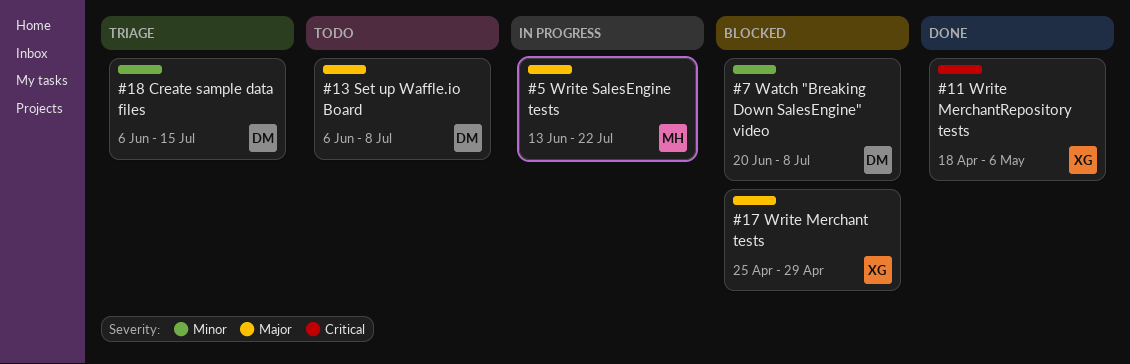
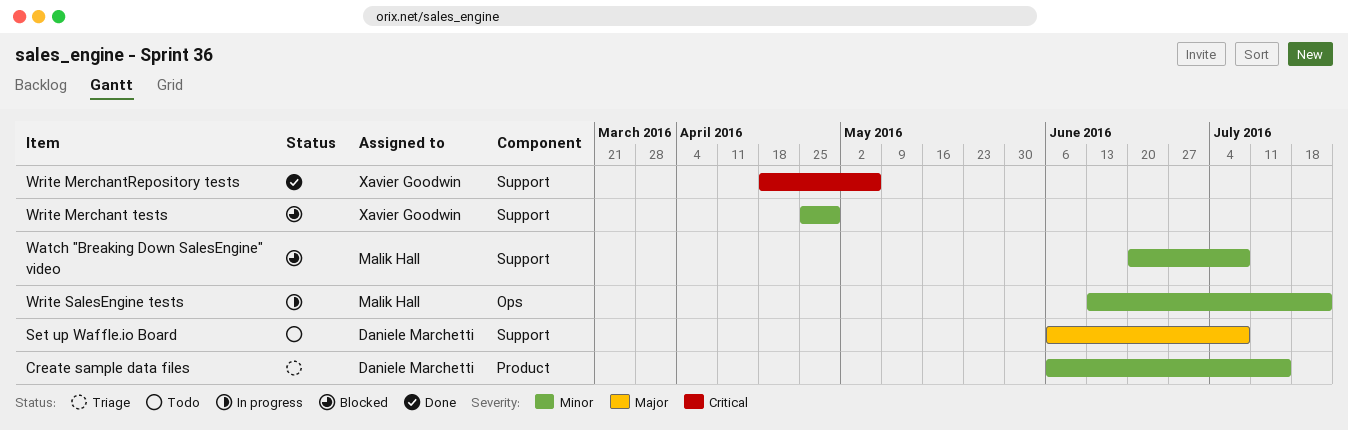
Watch "Breaking Down SalesEngine" video, owner: Daniele Marchetti -> Malik Hall
Write Merchant tests, priority: Major -> Minor
Write SalesEngine tests, priority: Major -> Minor

